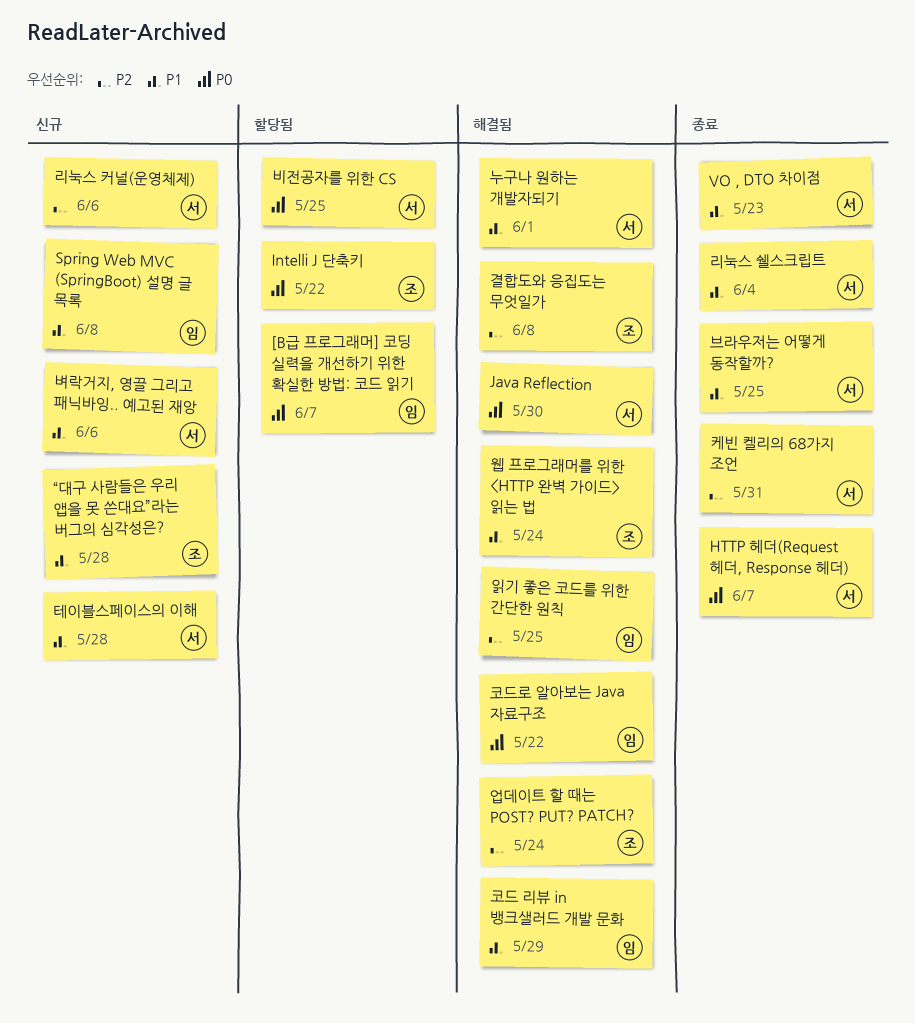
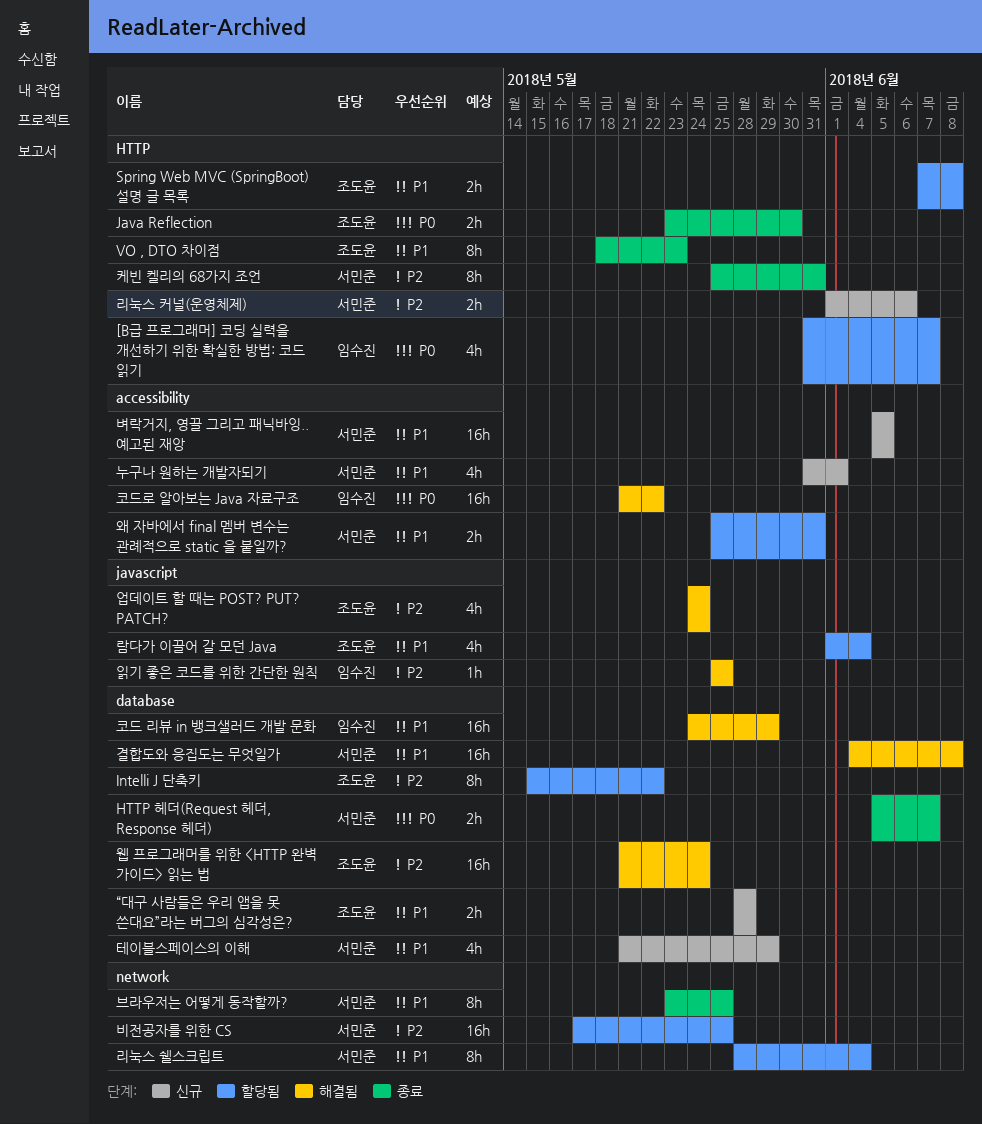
Intelli J 단축키, priority: P0 -> P2
Java Reflection, status: 해결됨 -> 종료
Java Reflection, owner: 서민준 -> 조도윤
Spring Web MVC (SpringBoot) 설명 글 목록, status: 신규 -> 할당됨
Spring Web MVC (SpringBoot) 설명 글 목록, owner: 임수진 -> 조도윤
VO , DTO 차이점, owner: 서민준 -> 조도윤
결합도와 응집도는 무엇일가, owner: 조도윤 -> 서민준
결합도와 응집도는 무엇일가, priority: P2 -> P1
누구나 원하는 개발자되기, status: 해결됨 -> 신규
람다가 이끌어 갈 모던 Java: none -> present
리눅스 쉘스크립트, status: 종료 -> 할당됨
벼락거지, 영끌 그리고 패닉바잉.. 예고된 재앙, due: Jun 6 -> Jun 5
비전공자를 위한 CS, priority: P0 -> P2
왜 자바에서 final 멤버 변수는 관례적으로 static 을 붙일까?: none -> present
웹 프로그래머를 위한 <HTTP 완벽 가이드> 읽는 법, priority: P1 -> P2
테이블스페이스의 이해, due: May 28 -> May 29

